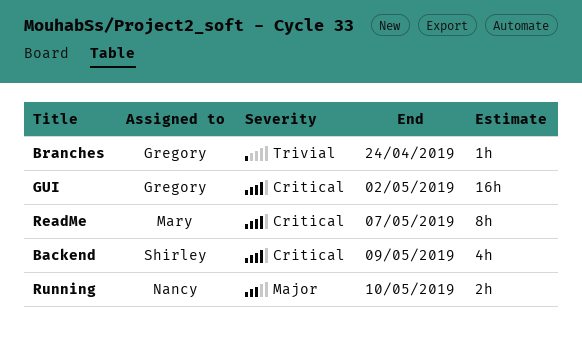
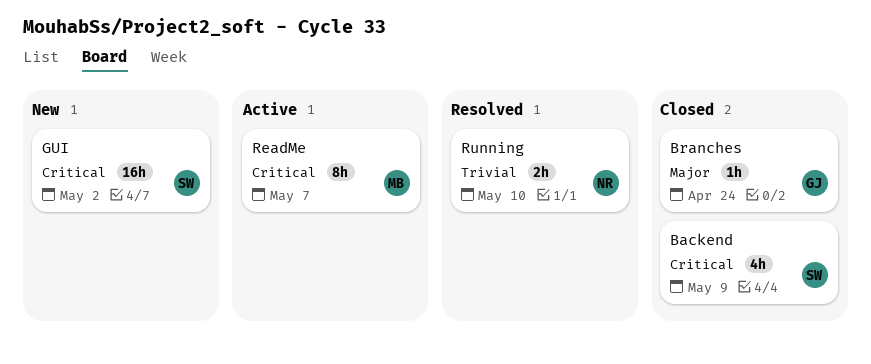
Branches, priority: Trivial -> Major
GUI, owner: Gregory -> Shirley
Running, priority: Major -> Trivial

